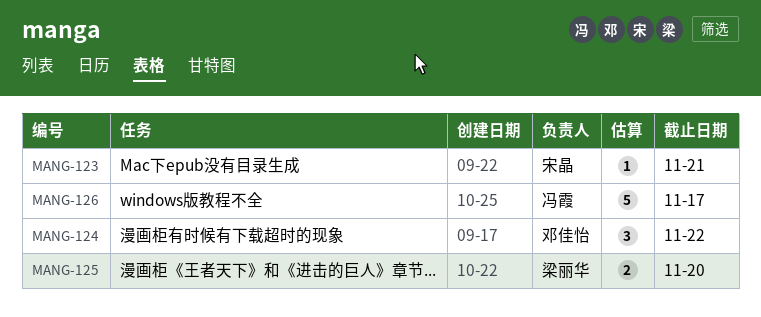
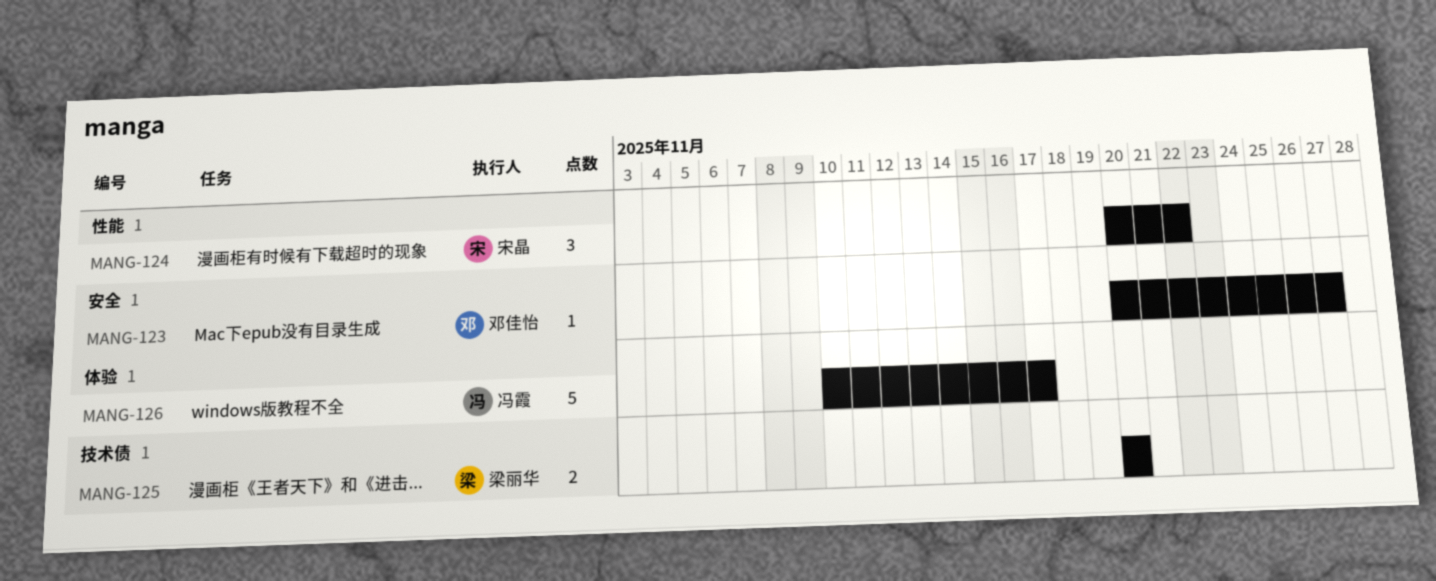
MANG-123, owner: 宋晶 -> 邓佳怡
MANG-123, due: Nov 21 -> Nov 27
MANG-124, owner: 邓佳怡 -> 宋晶

